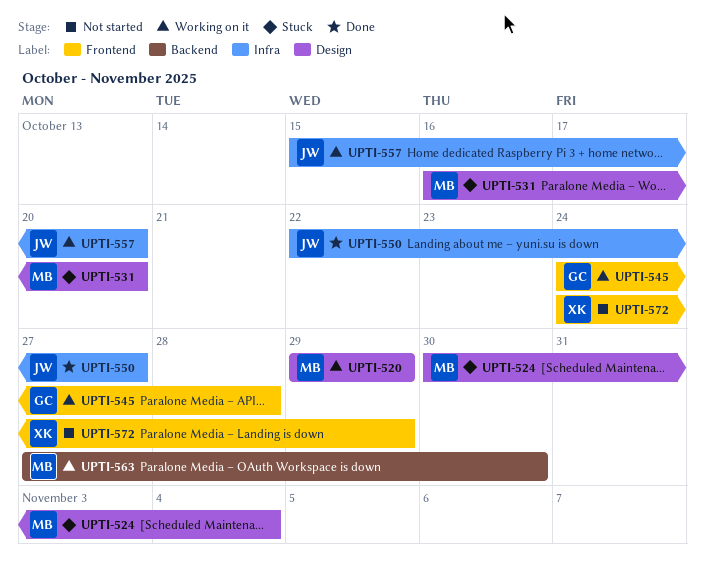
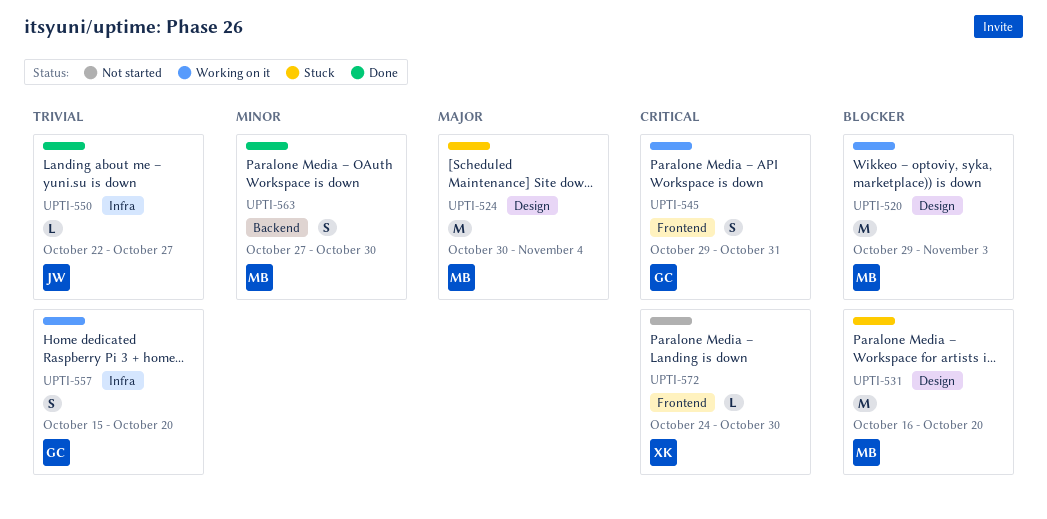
UPTI-520, due: Oct 29 -> Nov 3
UPTI-545, start: Oct 24 -> Oct 29
UPTI-545, due: Oct 28 -> Oct 31
UPTI-557, owner: JW -> GC
UPTI-563, status: Working on it -> Done
UPTI-572, due: Oct 29 -> Oct 30

